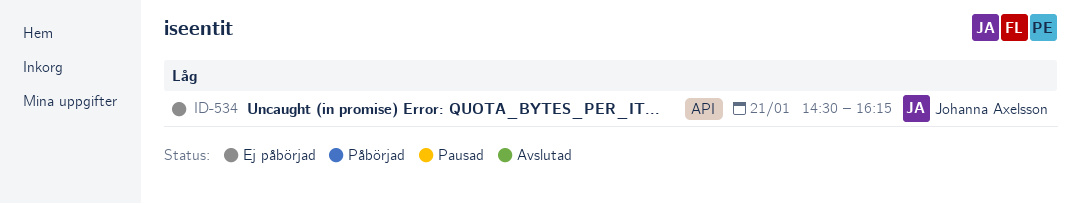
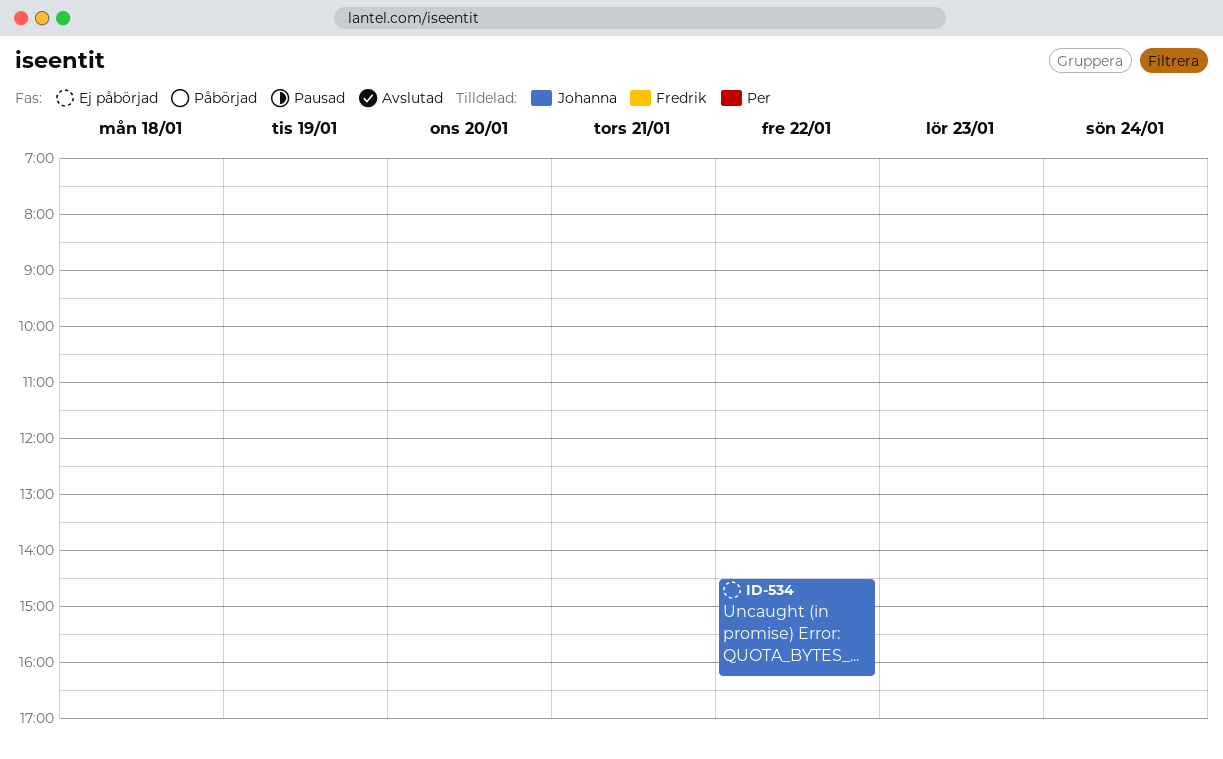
ID-534, day: Jan 21 -> Jan 22

